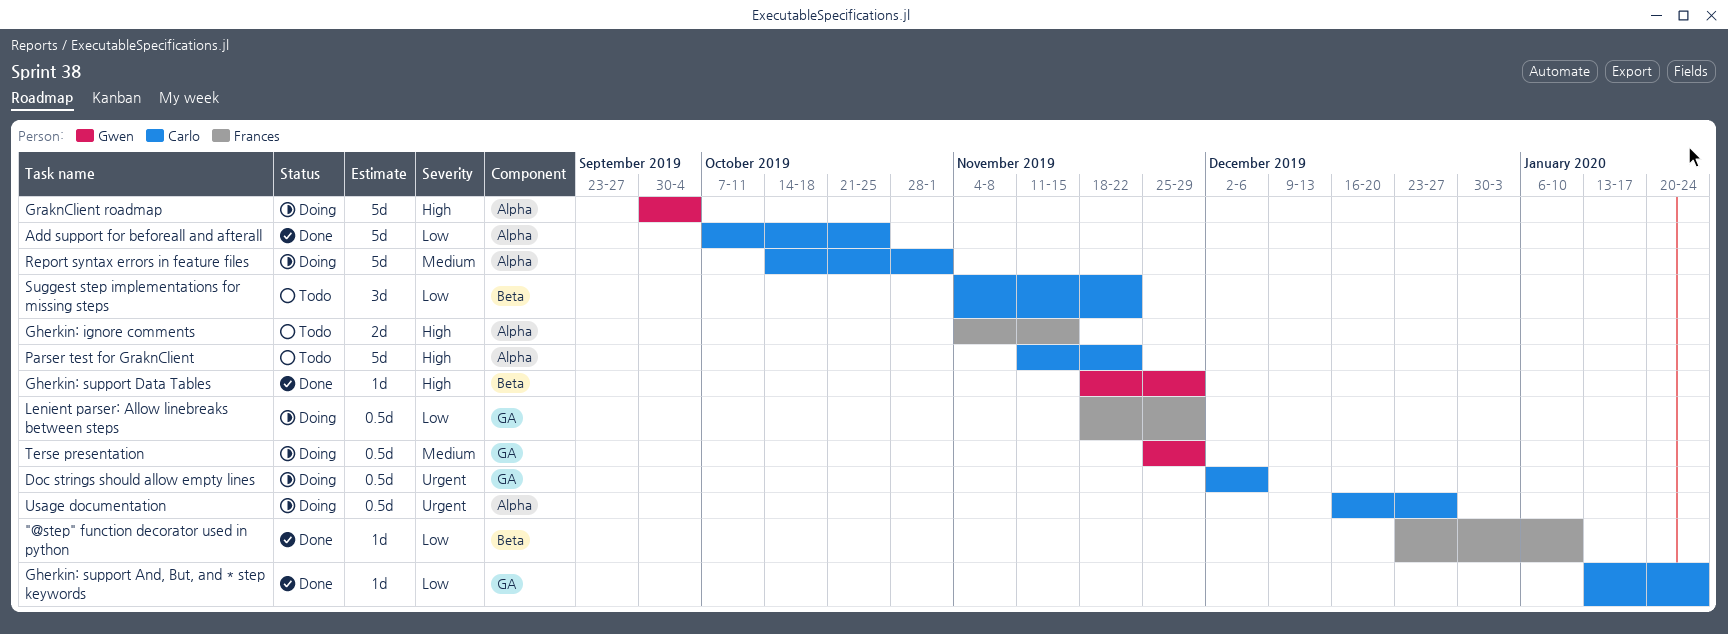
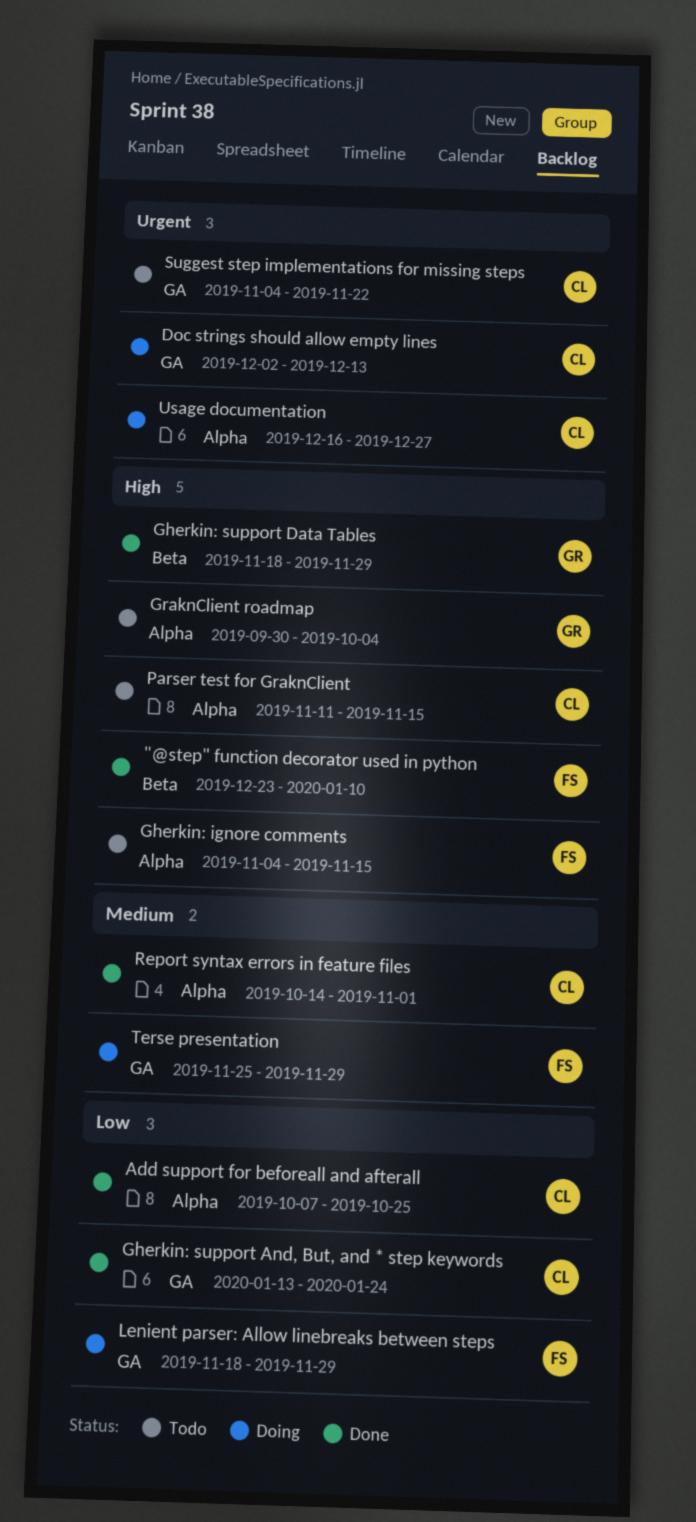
"@step" function decorator used in python, priority: Low -> High
Doc strings should allow empty lines, due: Dec 6 -> Dec 13
GraknClient roadmap, status: Doing -> Todo
Parser test for GraknClient, due: Nov 22 -> Nov 15
Report syntax errors in feature files, status: Doing -> Done
Suggest step implementations for missing steps, priority: Low -> Urgent
Suggest step implementations for missing steps, label: Beta -> GA
Terse presentation, owner: Gwen -> Frances

